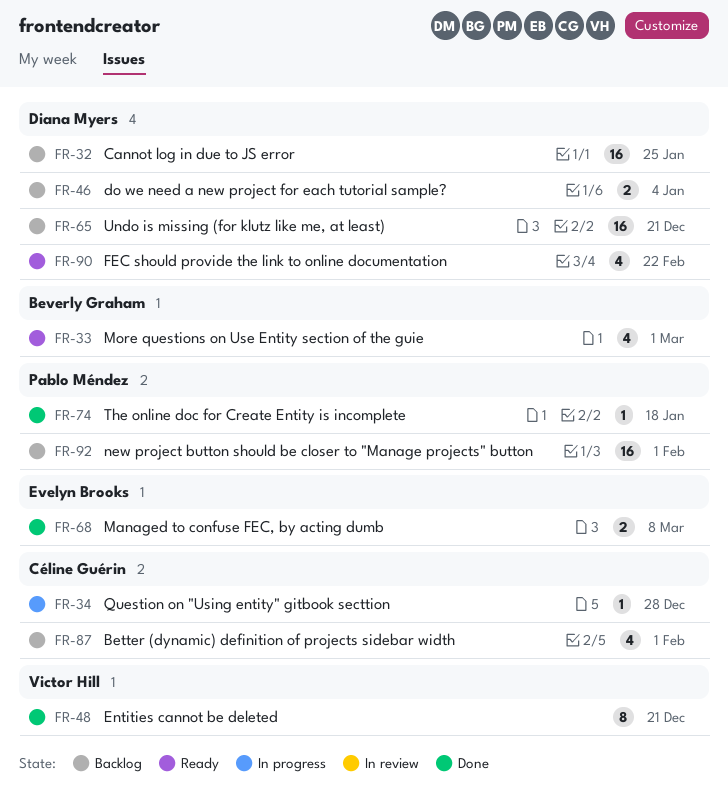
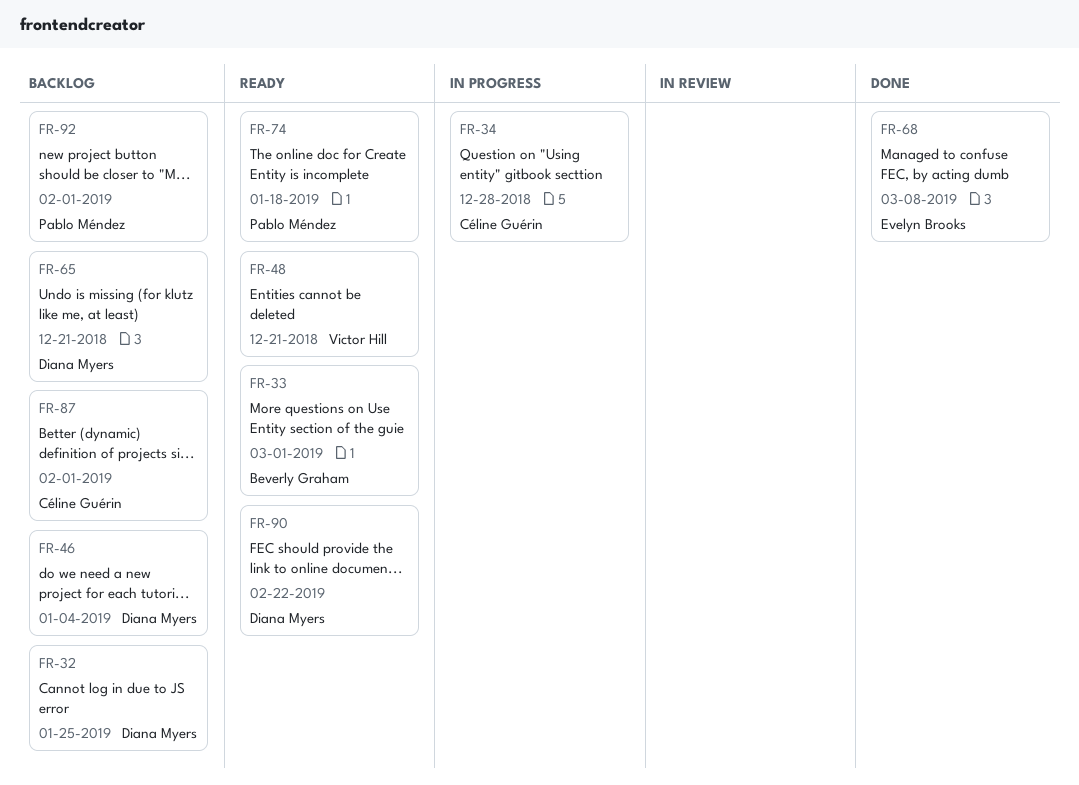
FR-48, status: Done -> Ready
FR-74, status: Done -> Ready

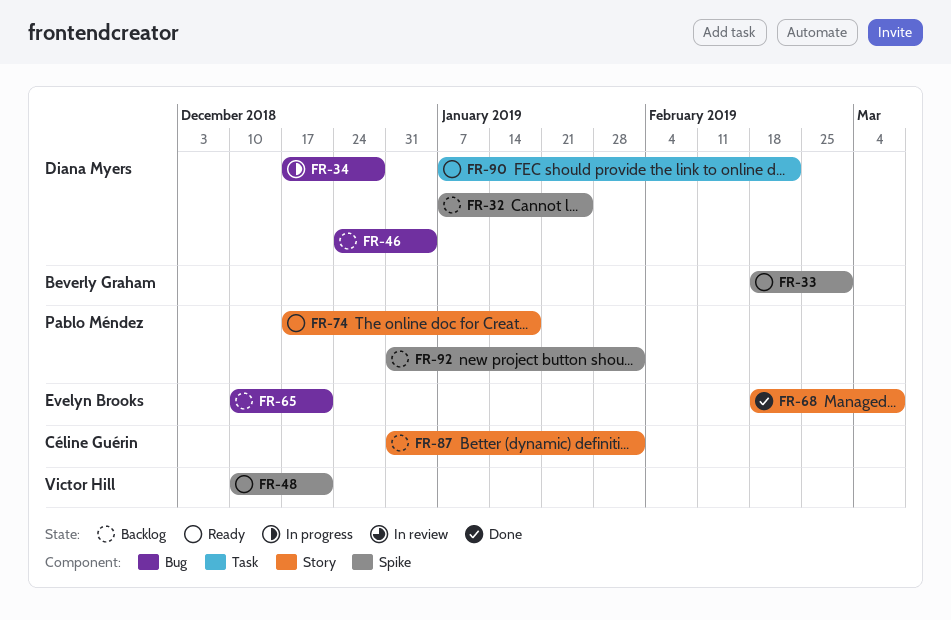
FR-34, owner: Céline Guérin -> Diana Myers
FR-65, owner: Diana Myers -> Evelyn Brooks

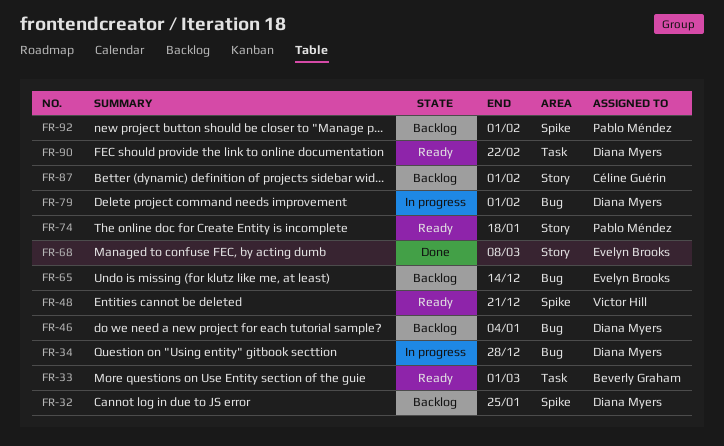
FR-33, label: Spike -> Task
FR-65, due: Dec 21 -> Dec 14
FR-79: none -> present

